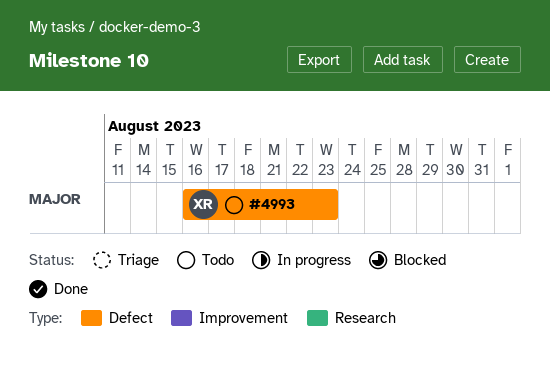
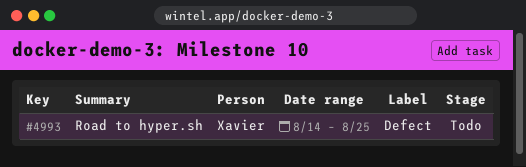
#4993, start: Aug 16 -> Aug 14
#4993, due: Aug 23 -> Aug 25

